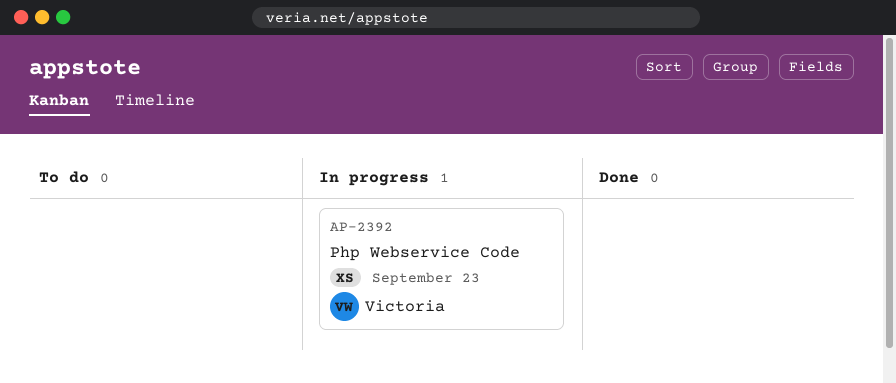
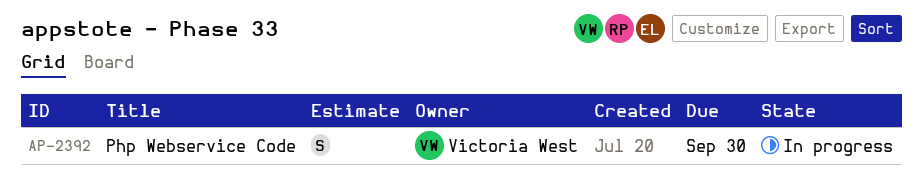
AP-2392, estimate: XS -> S
AP-2392, due: Sep 23 -> Sep 30

